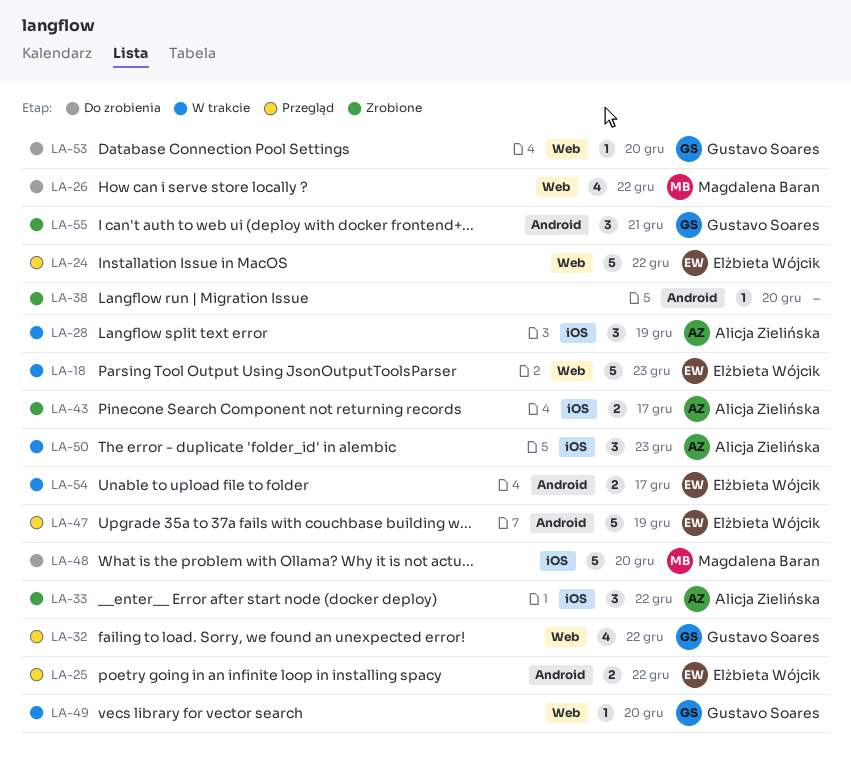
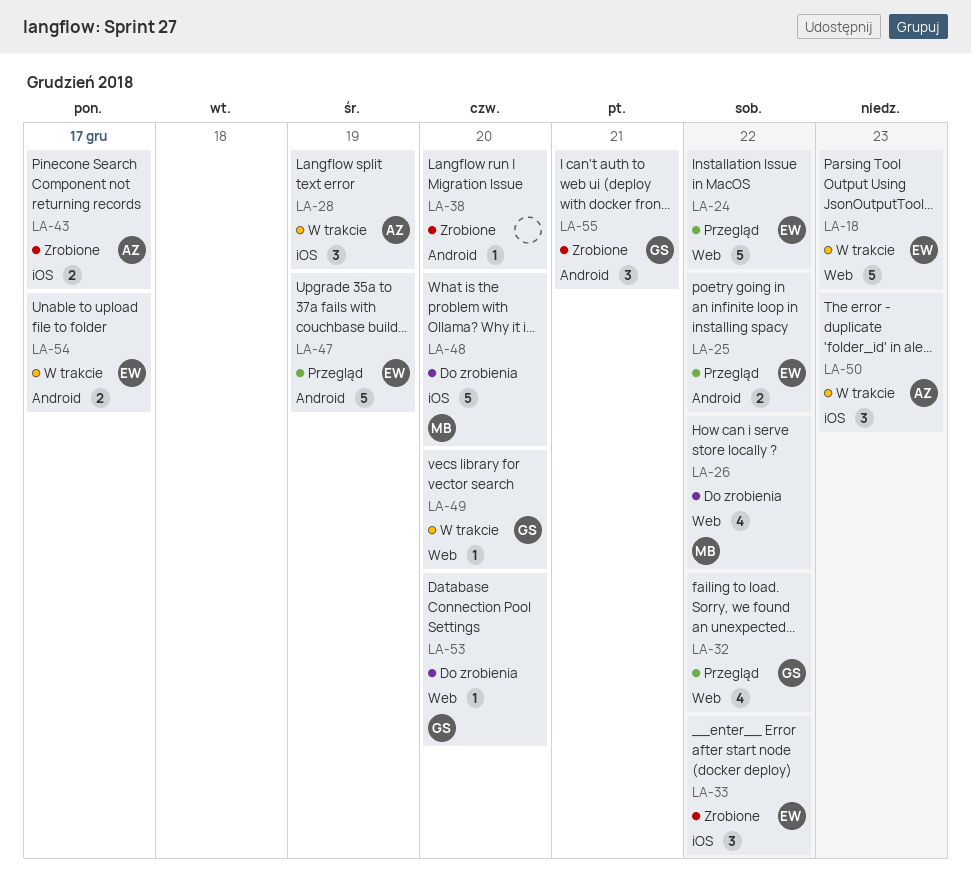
LA-33, owner: Alicja Zielińska -> Elżbieta Wójcik

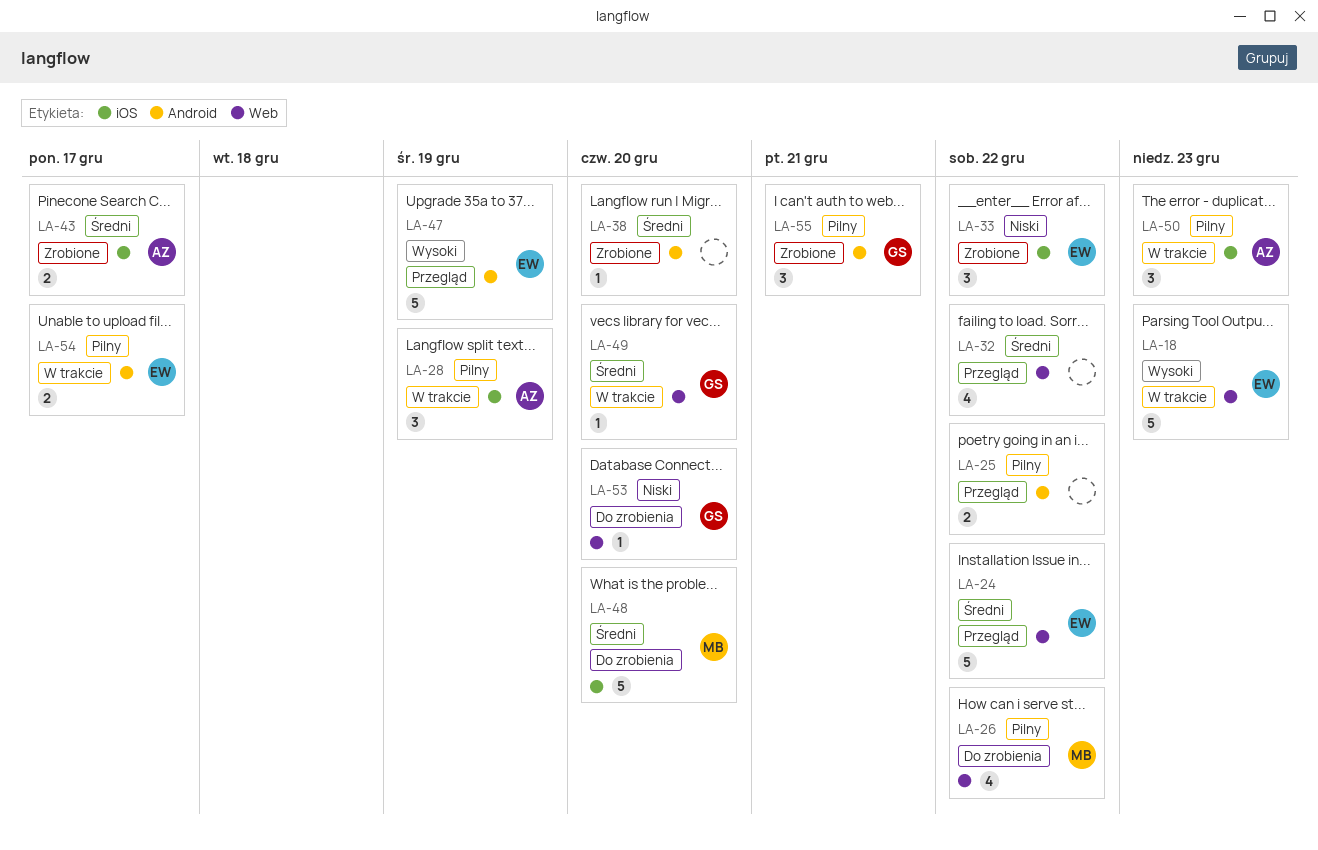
LA-25, owner: EW -> none
LA-32, owner: GS -> none

